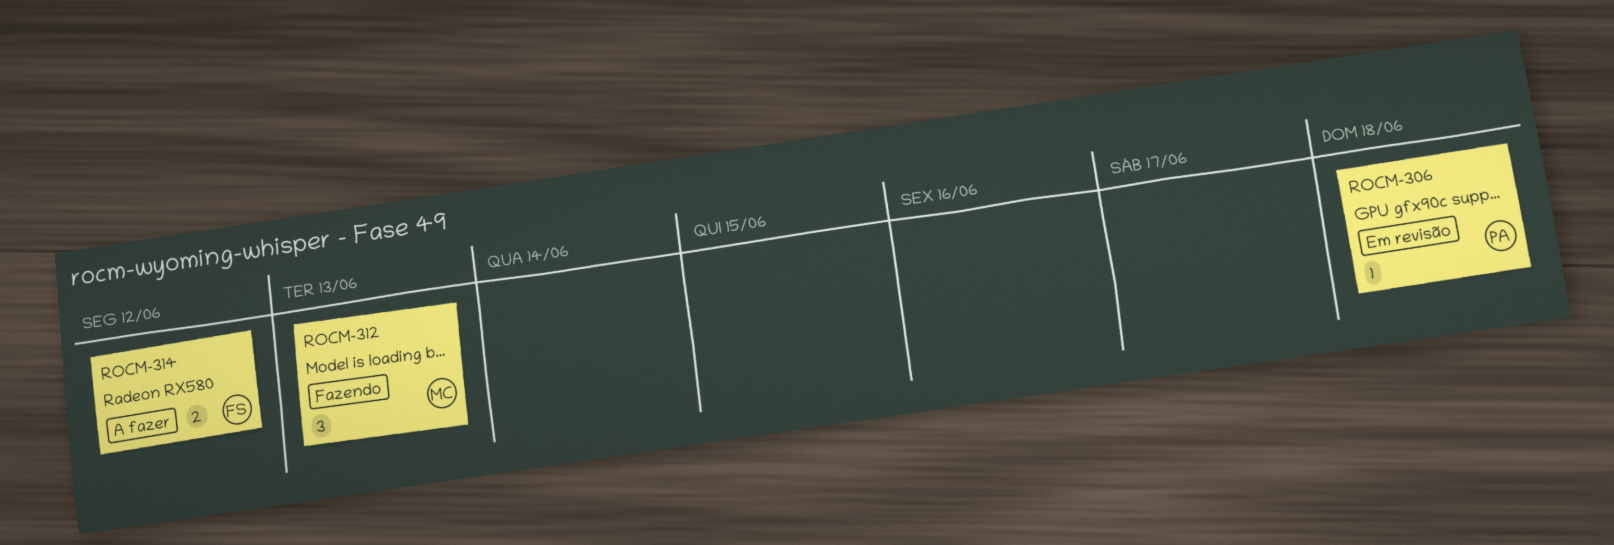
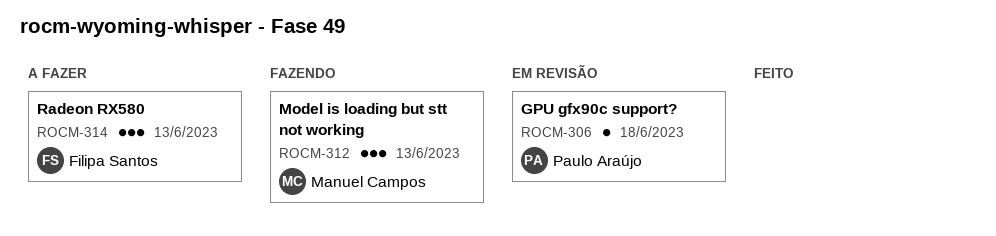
ROCM-314, estimate: 2 -> 3
ROCM-314, due: Jun 12 -> Jun 13

